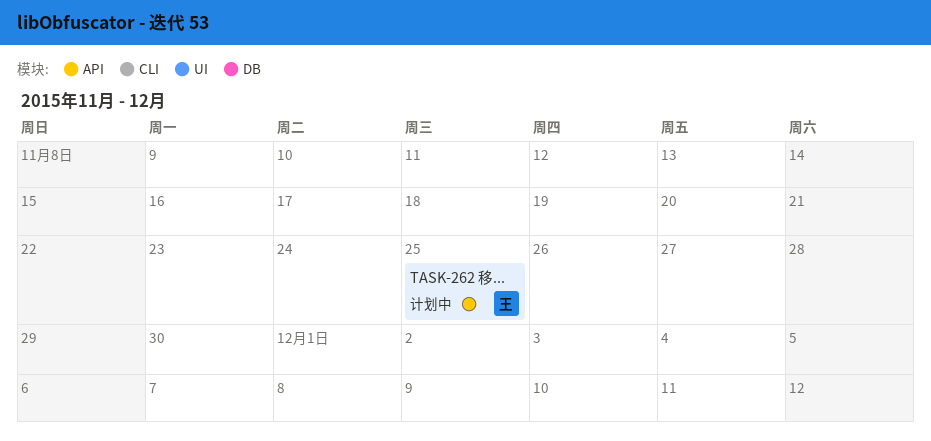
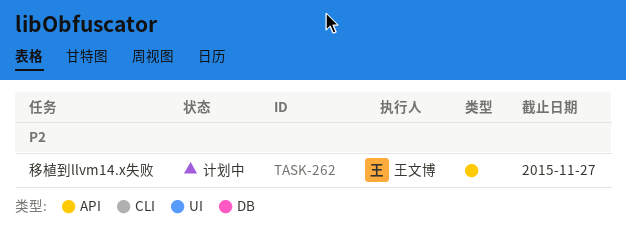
TASK-262, due: Nov 25 -> Nov 27

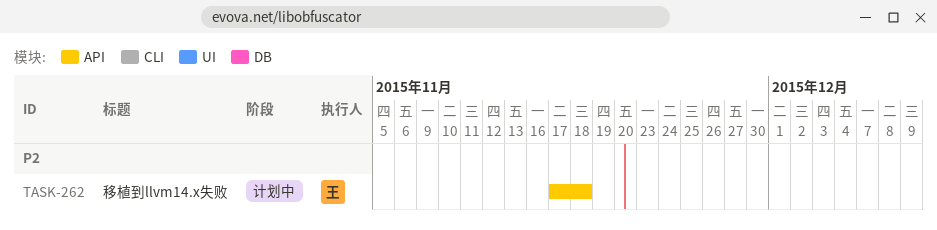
TASK-262, due: Nov 27 -> Nov 18

